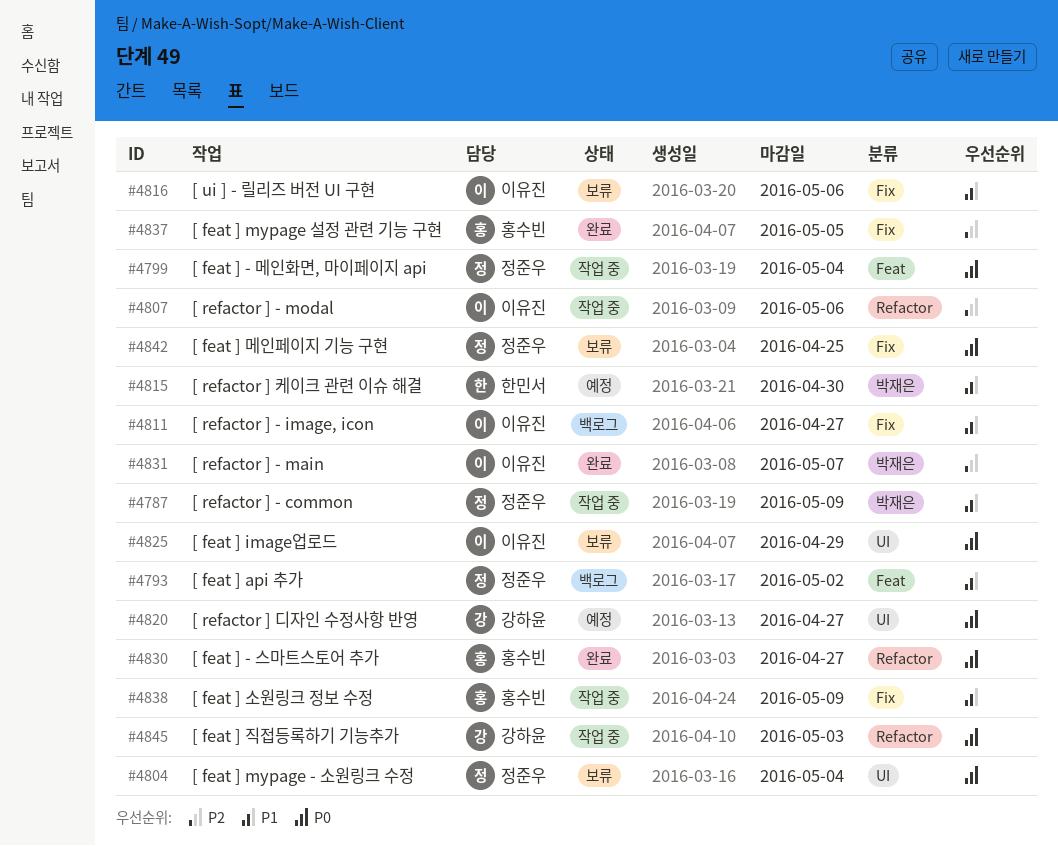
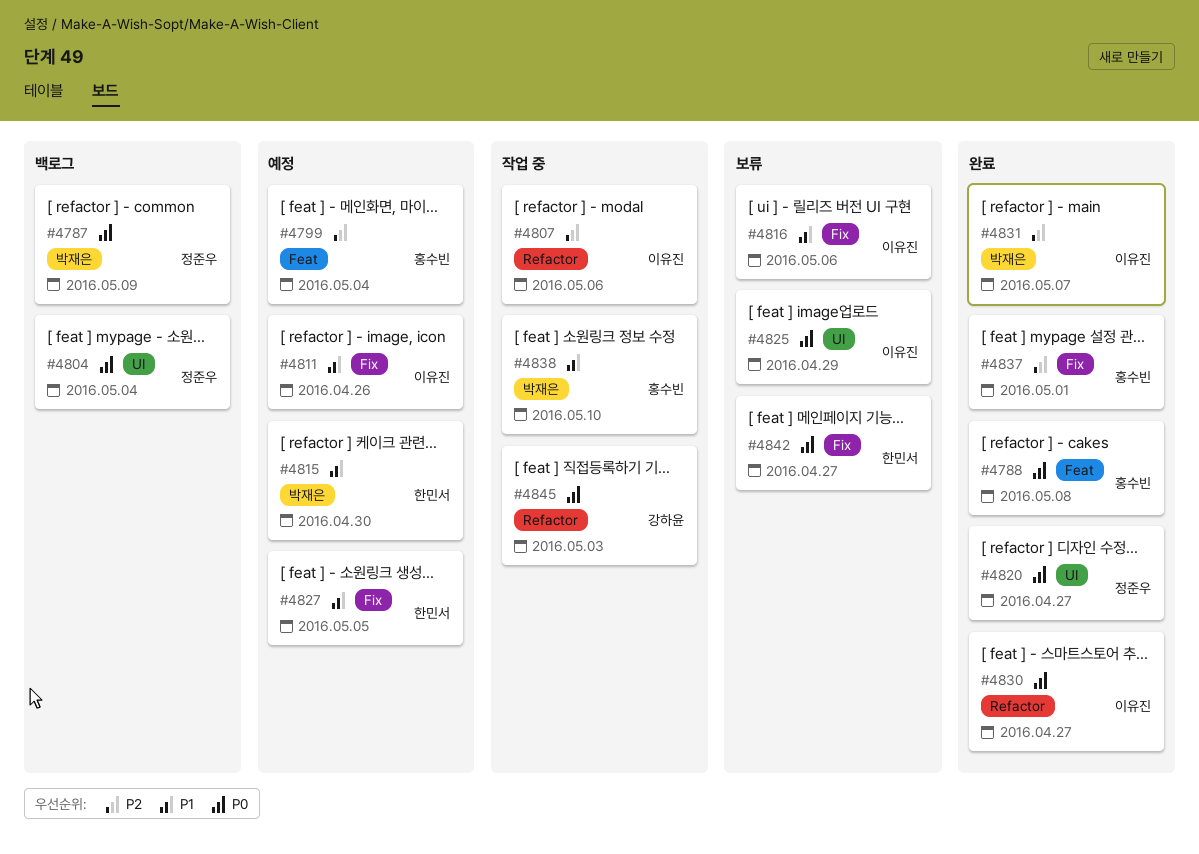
#4787, status: 작업 중 -> 백로그
#4787, priority: P1 -> P0
#4788: none -> present
#4793: present -> none
#4799, status: 작업 중 -> 예정
#4799, owner: 정준우 -> 홍수빈
#4799, priority: P0 -> P2
#4804, status: 보류 -> 백로그
#4811, status: 백로그 -> 예정
#4811, due: Apr 27 -> Apr 26
#4820, status: 예정 -> 완료
#4820, owner: 강하윤 -> 정준우
#4827: none -> present
#4830, owner: 홍수빈 -> 이유진
#4837, due: May 5 -> May 1
#4838, label: Fix -> 박재은
#4838, due: May 9 -> May 10
#4842, owner: 정준우 -> 한민서
#4842, due: Apr 25 -> Apr 27

